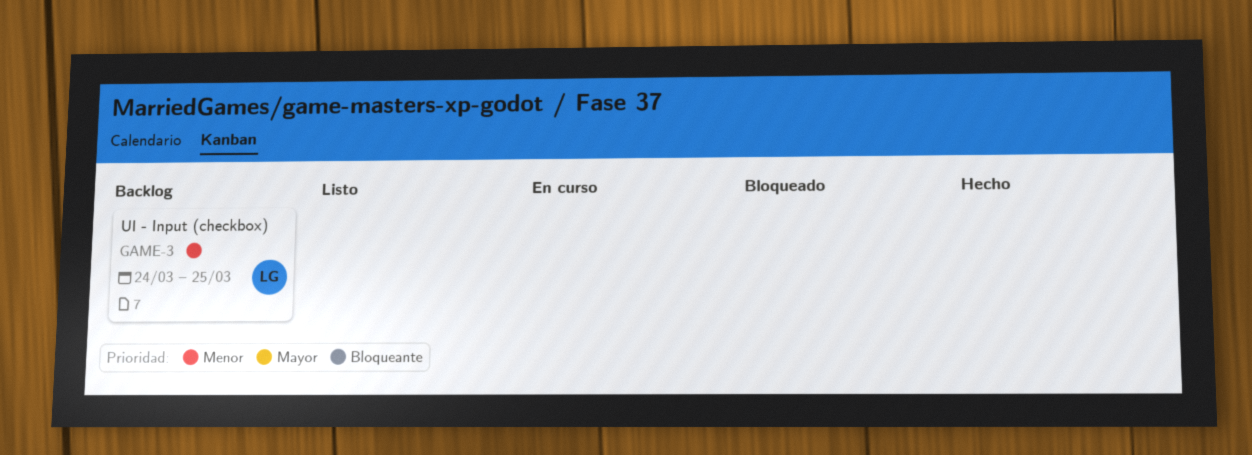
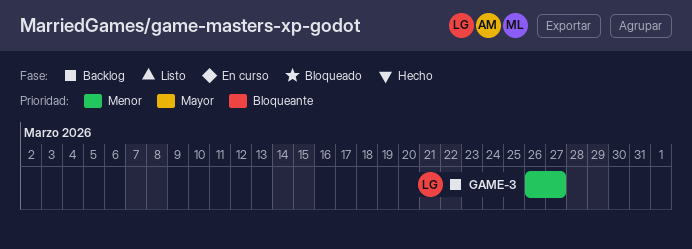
GAME-3, start: Mar 24 -> Mar 26
GAME-3, due: Mar 25 -> Mar 27

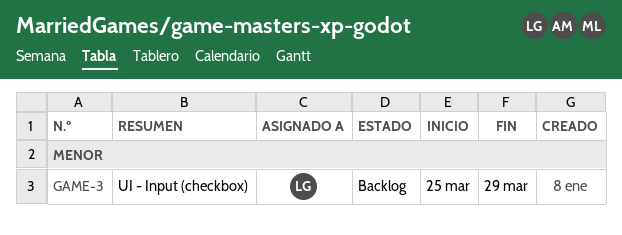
GAME-3, start: Mar 26 -> Mar 25
GAME-3, due: Mar 27 -> Mar 29

